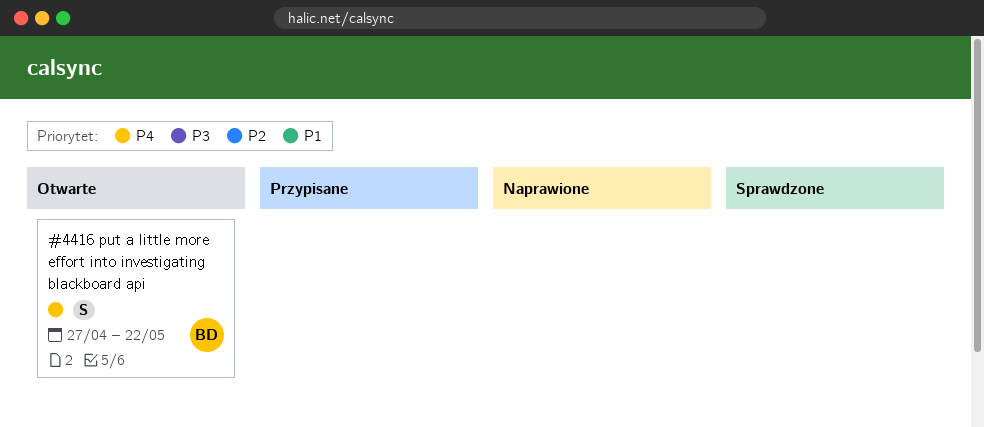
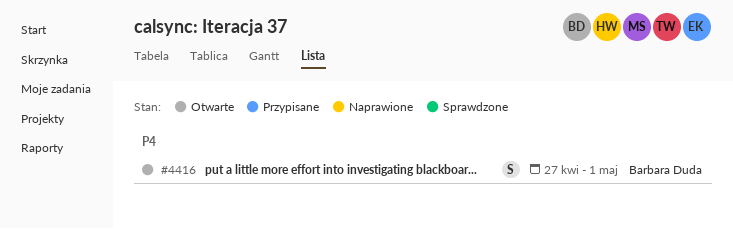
#4416, due: May 22 -> May 1

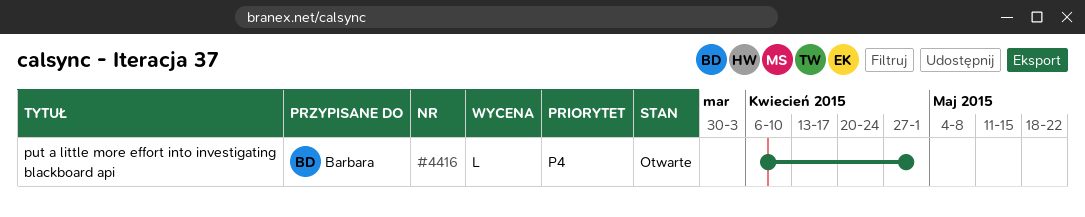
#4416, estimate: S -> L
#4416, start: Apr 27 -> Apr 6

